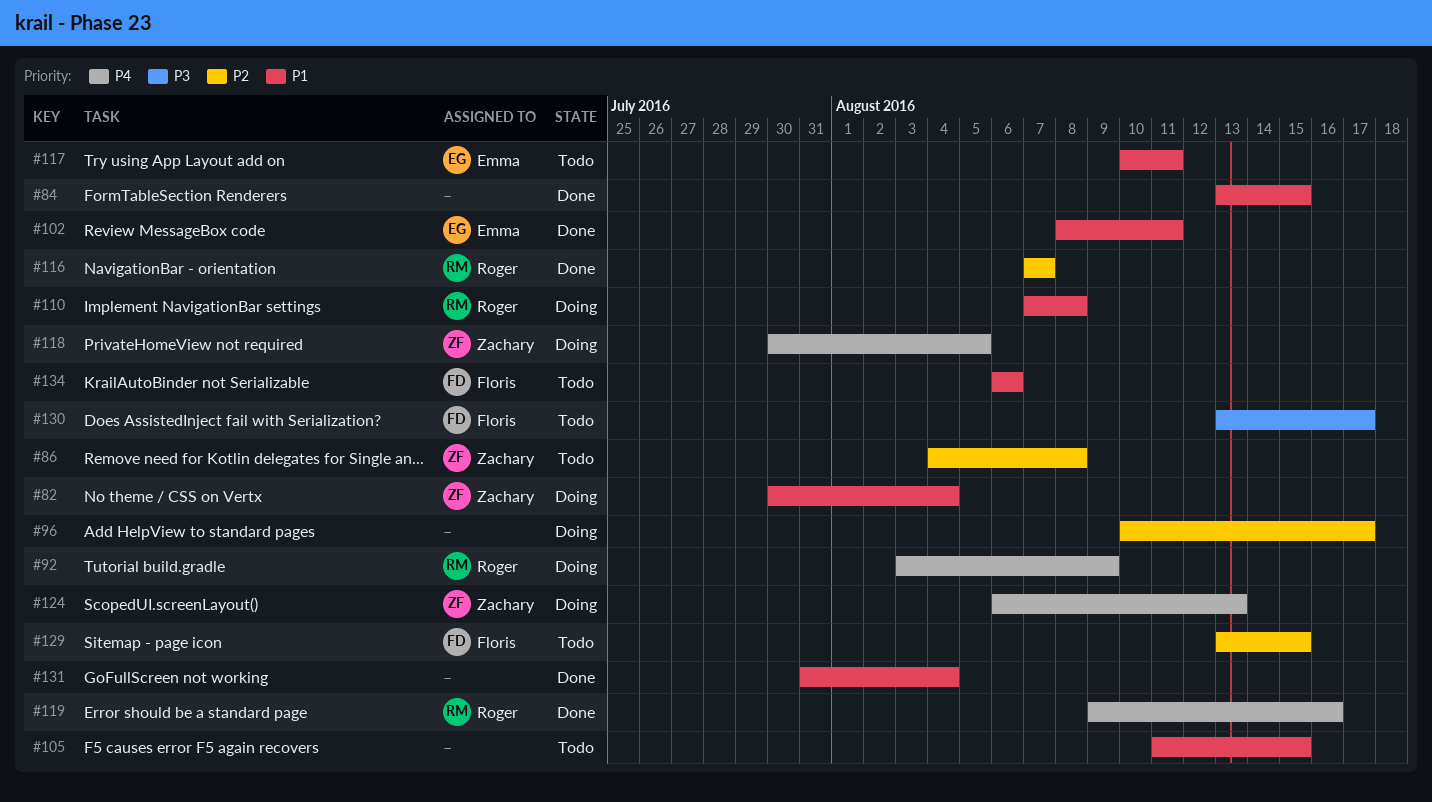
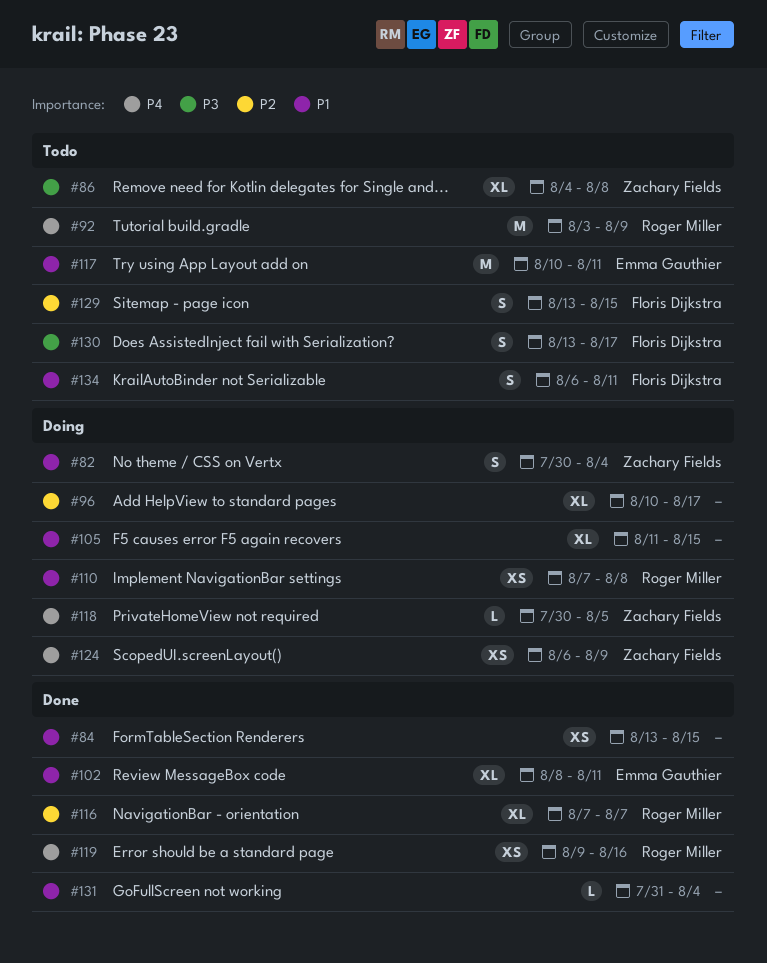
#86, priority: P2 -> P3
#92, status: Doing -> Todo
#105, status: Todo -> Doing
#124, due: Aug 13 -> Aug 9
#134, due: Aug 6 -> Aug 11

